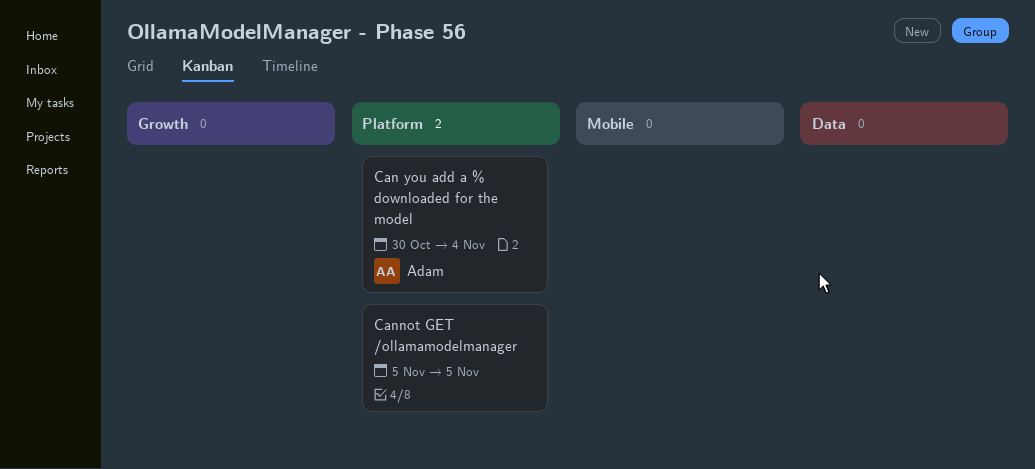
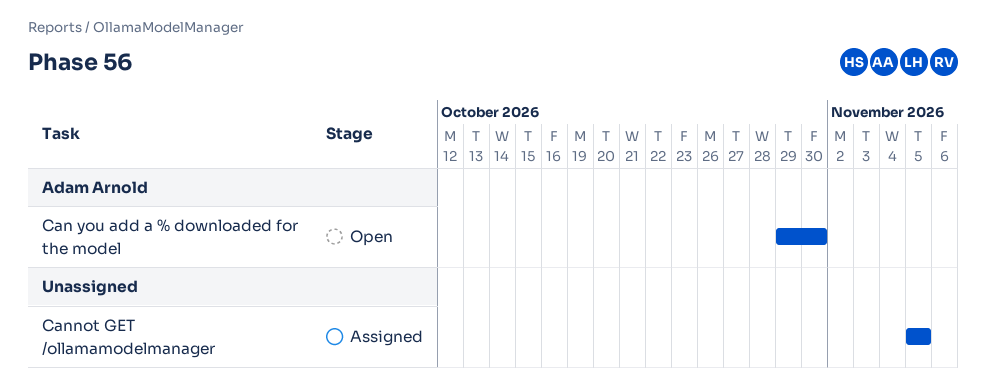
Can you add a % downloaded for the model, start: Oct 30 -> Oct 29
Can you add a % downloaded for the model, due: Nov 4 -> Oct 30

